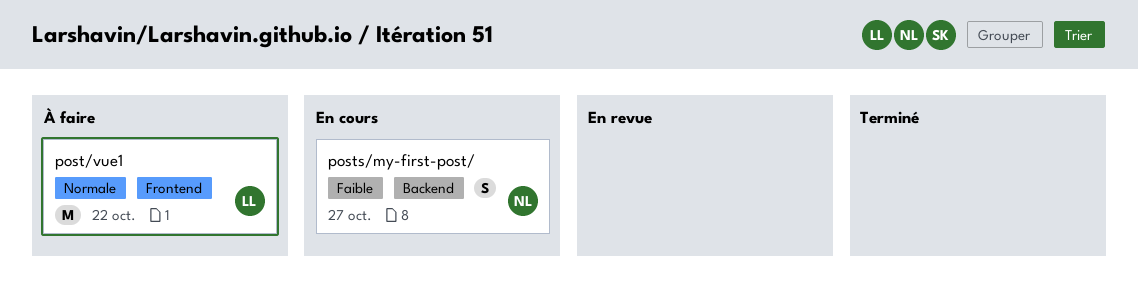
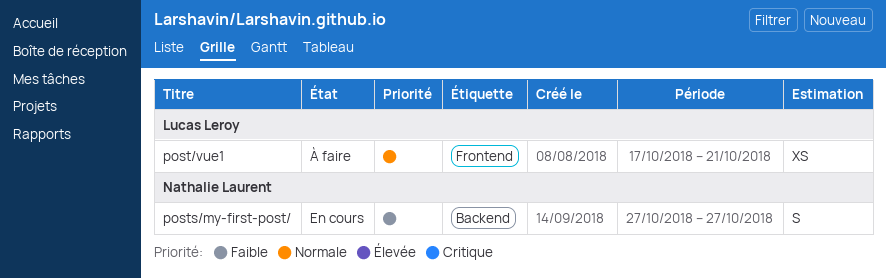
post/vue1, estimate: M -> XS
post/vue1, due: Oct 22 -> Oct 21

